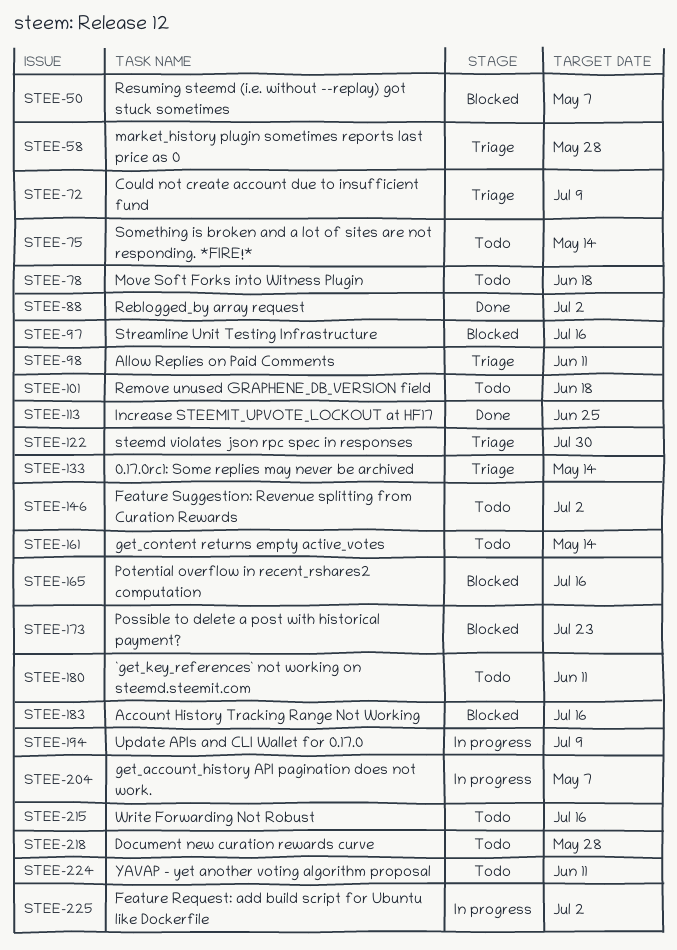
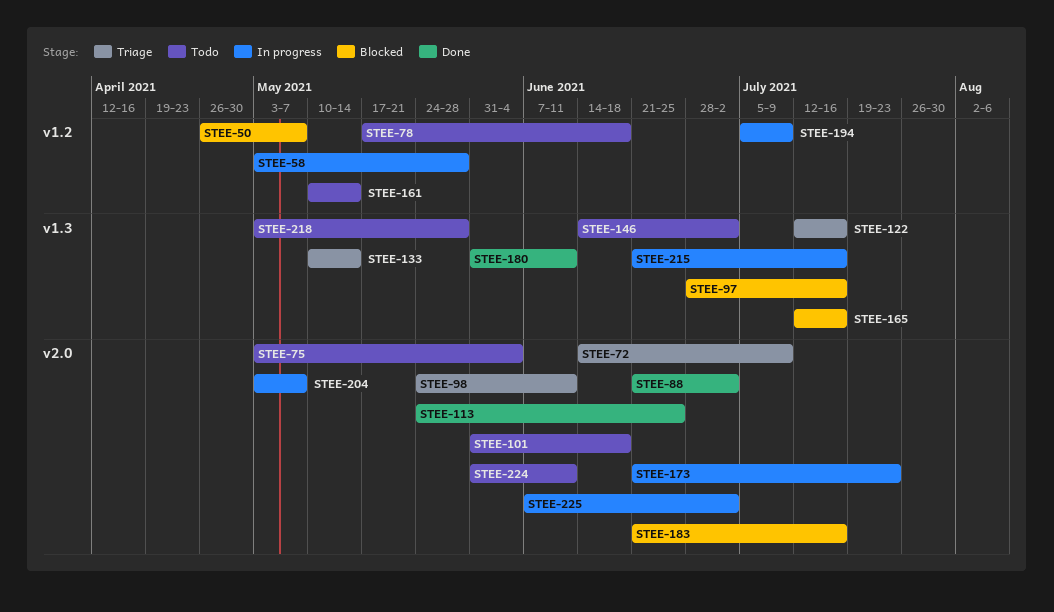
STEE-58, status: Triage -> In progress
STEE-75, due: May 14 -> Jun 4
STEE-122, due: Jul 30 -> Jul 16
STEE-173, status: Blocked -> In progress
STEE-180, status: Todo -> Done
STEE-215, status: Todo -> In progress

